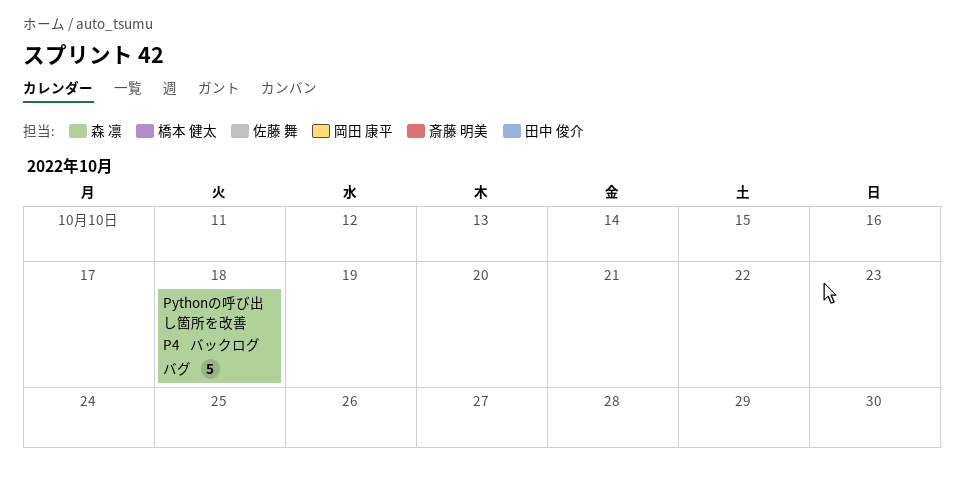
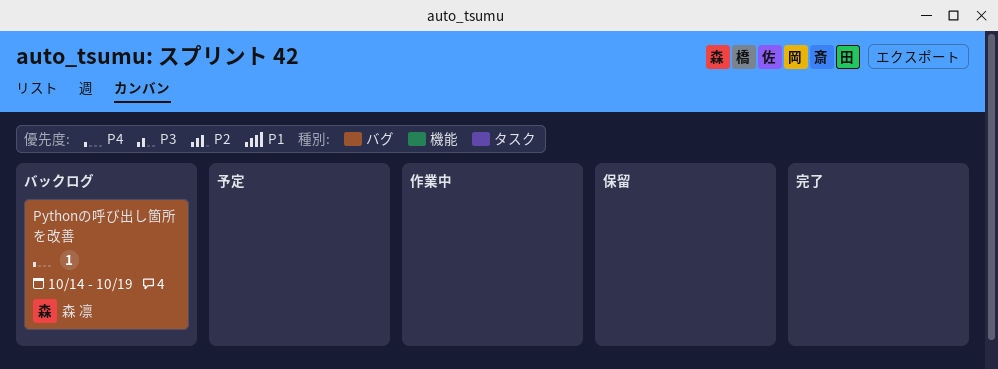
Pythonの呼び出し箇所を改善, estimate: 5 -> 1
Pythonの呼び出し箇所を改善, due: Oct 18 -> Oct 19

